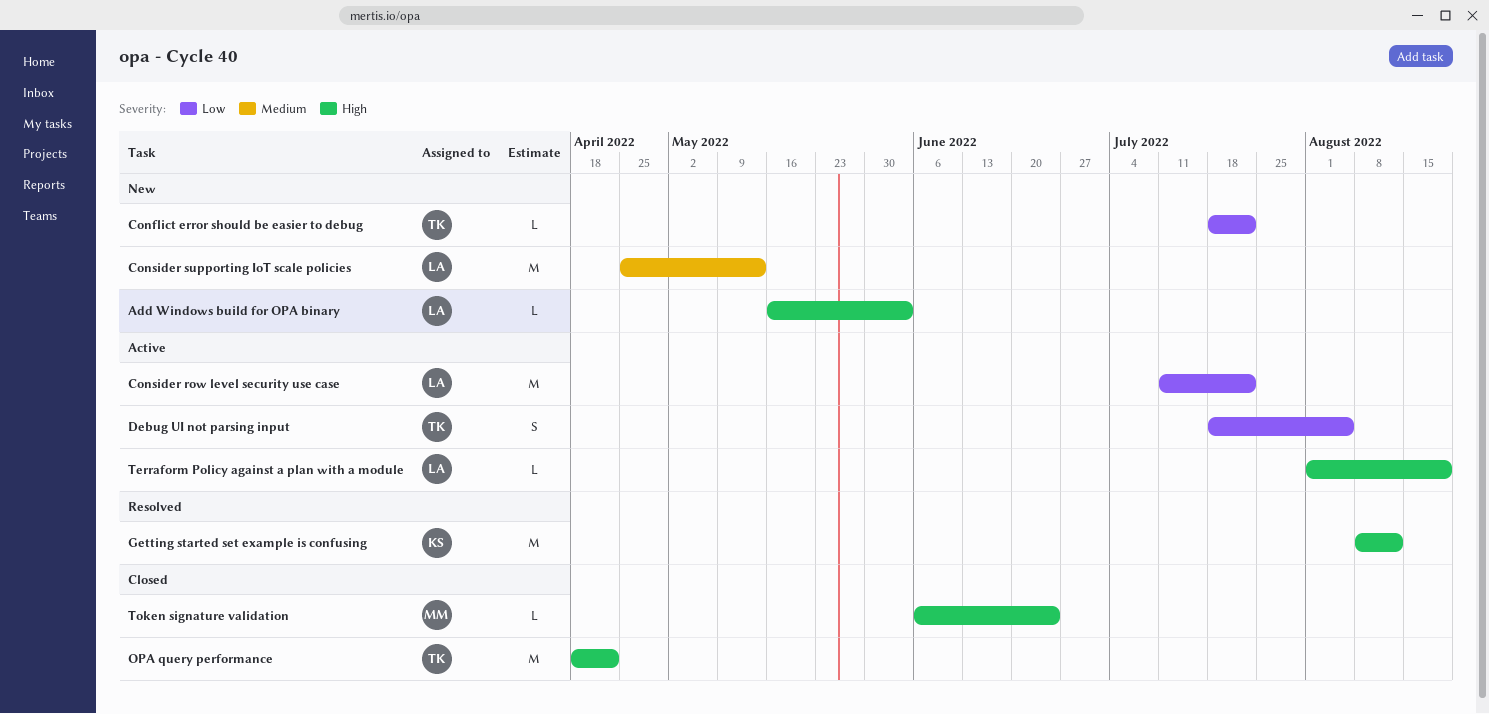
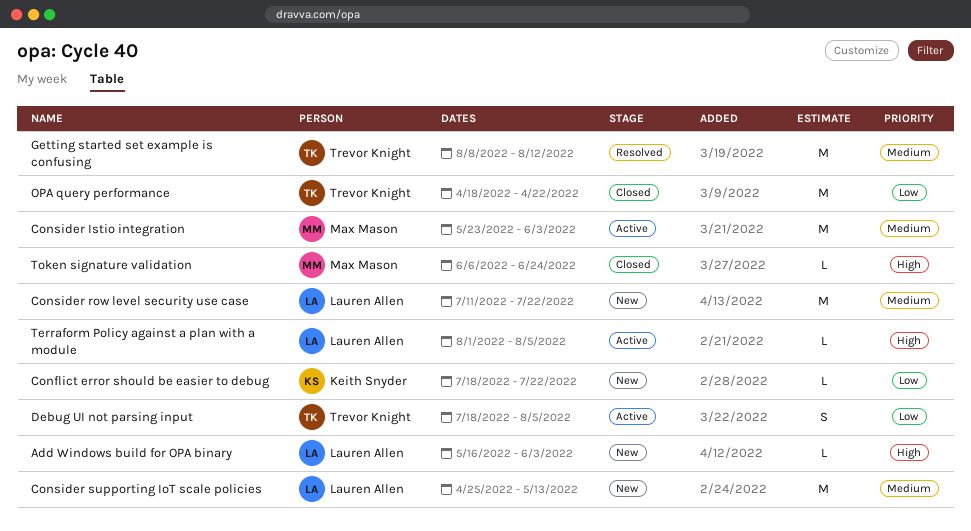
Conflict error should be easier to debug, owner: Trevor Knight -> Keith Snyder
Consider Istio integration: none -> present
Consider row level security use case, status: Active -> New
Consider row level security use case, priority: Low -> Medium
Getting started set example is confusing, owner: Keith Snyder -> Trevor Knight
Getting started set example is confusing, priority: High -> Medium
OPA query performance, priority: High -> Low
Terraform Policy against a plan with a module, due: Aug 19 -> Aug 5

